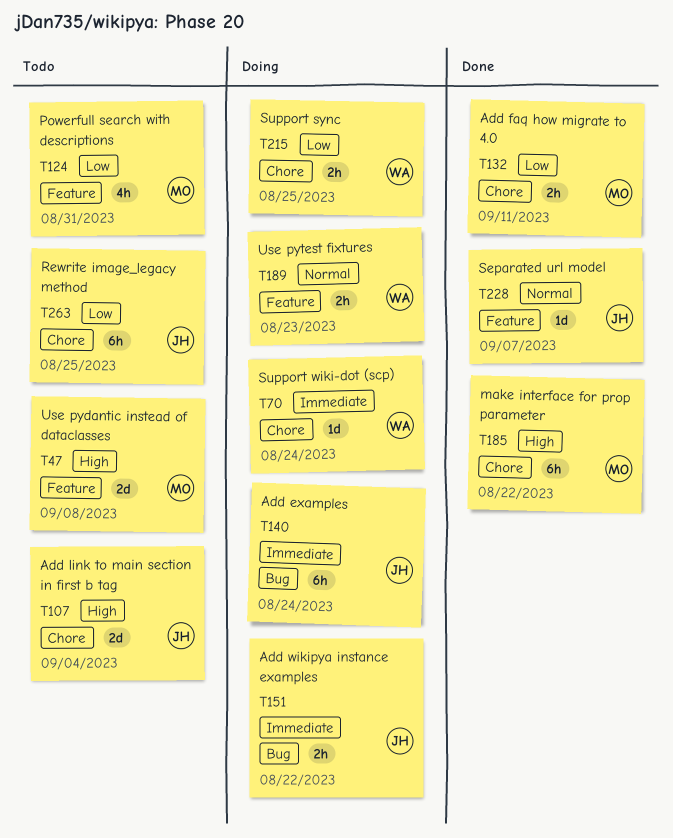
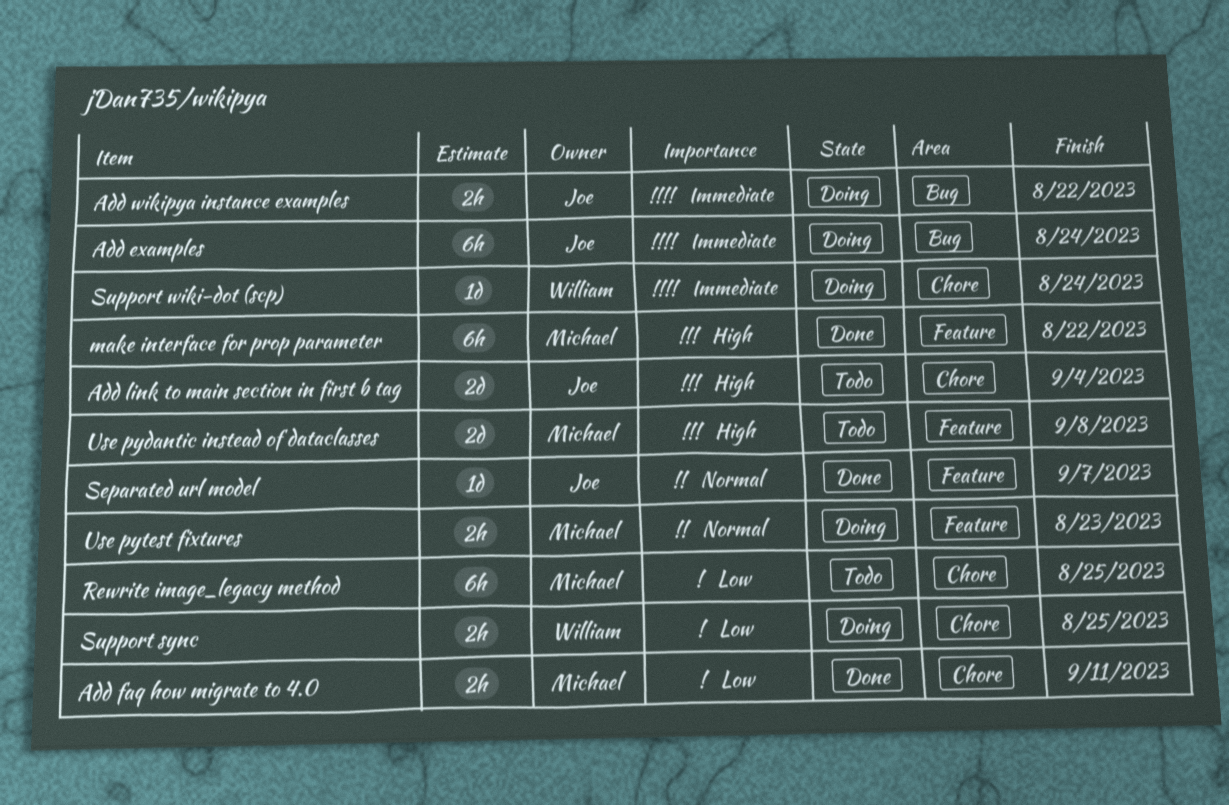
make interface for prop parameter, label: Chore -> Feature
Powerfull search with descriptions: present -> none
Rewrite image_legacy method, owner: Joe -> Michael
Use pytest fixtures, owner: William -> Michael

